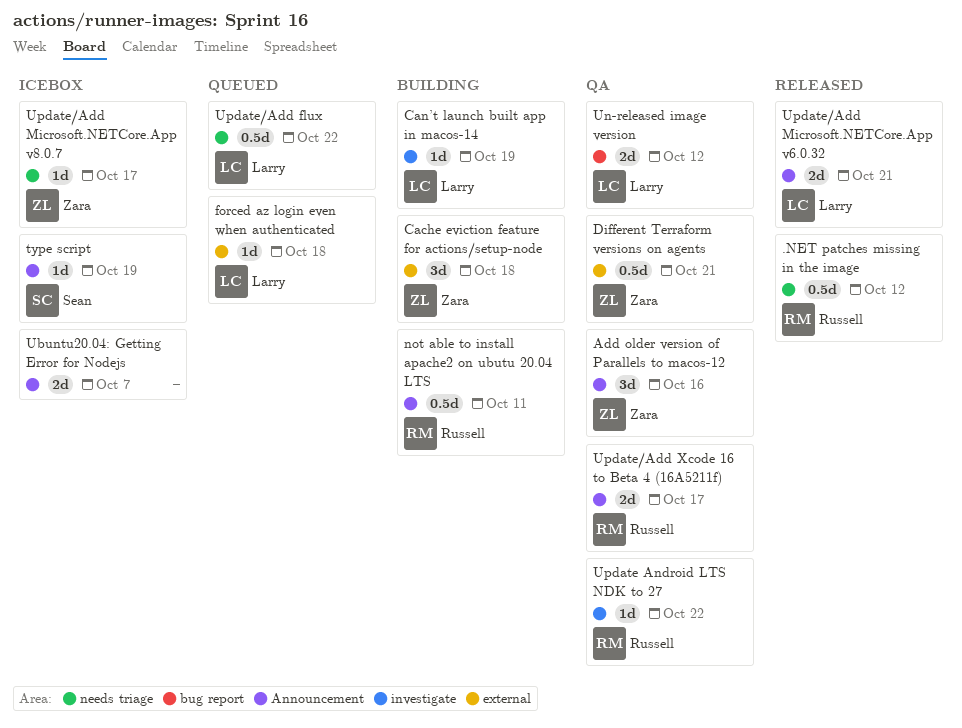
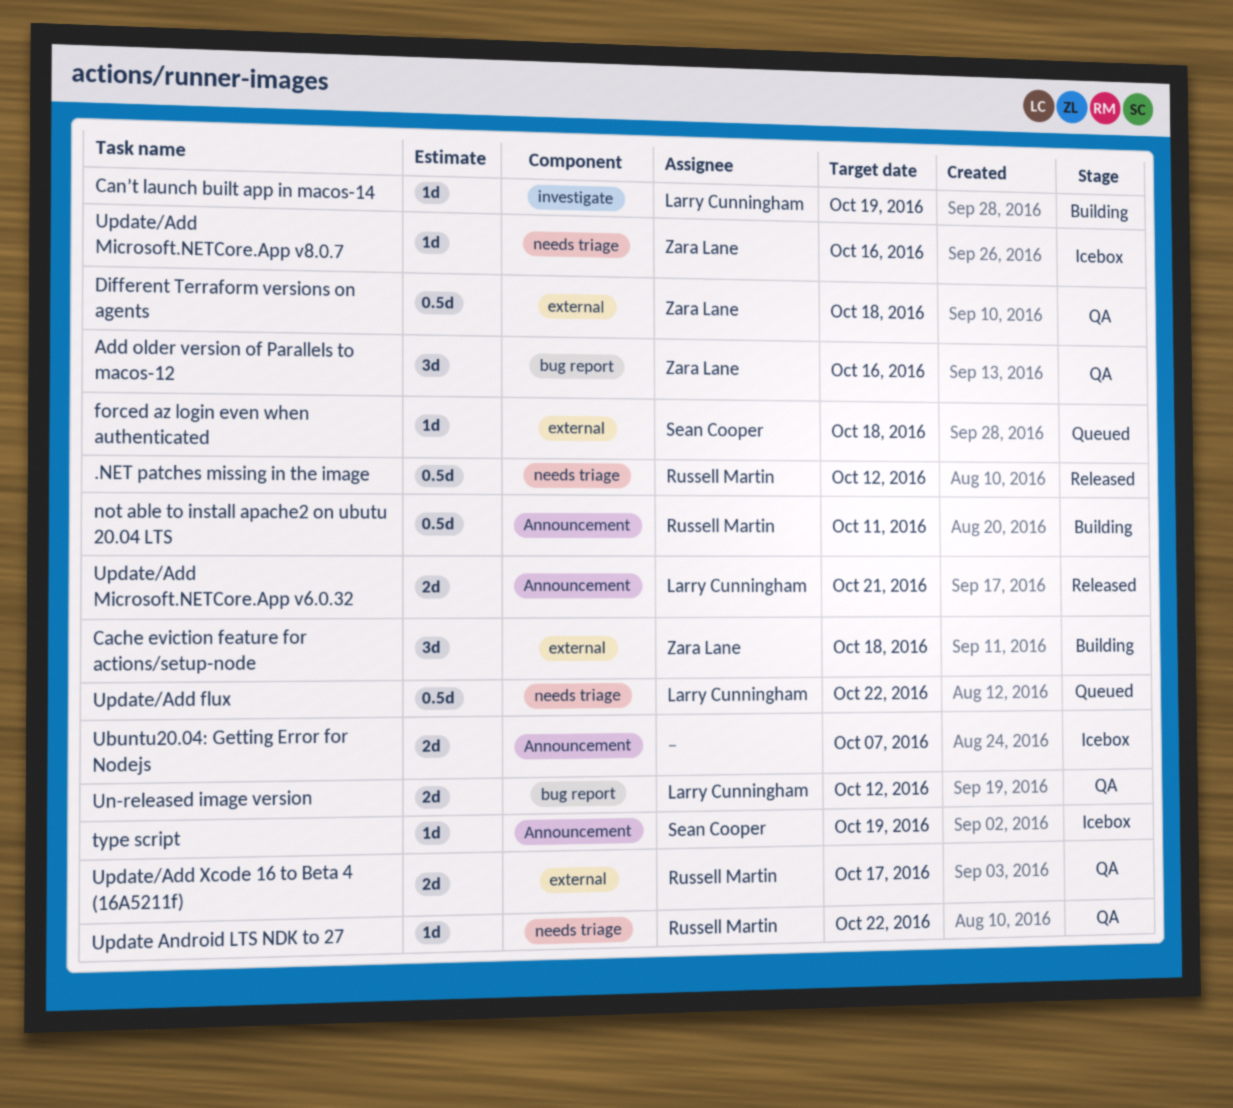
Add older version of Parallels to macos-12, label: Announcement -> bug report
Different Terraform versions on agents, due: Oct 21 -> Oct 18
forced az login even when authenticated, owner: Larry Cunningham -> Sean Cooper
Update Android LTS NDK to 27, label: investigate -> needs triage
Update/Add Microsoft.NETCore.App v8.0.7, due: Oct 17 -> Oct 16
Update/Add Xcode 16 to Beta 4 (16A5211f), label: Announcement -> external

